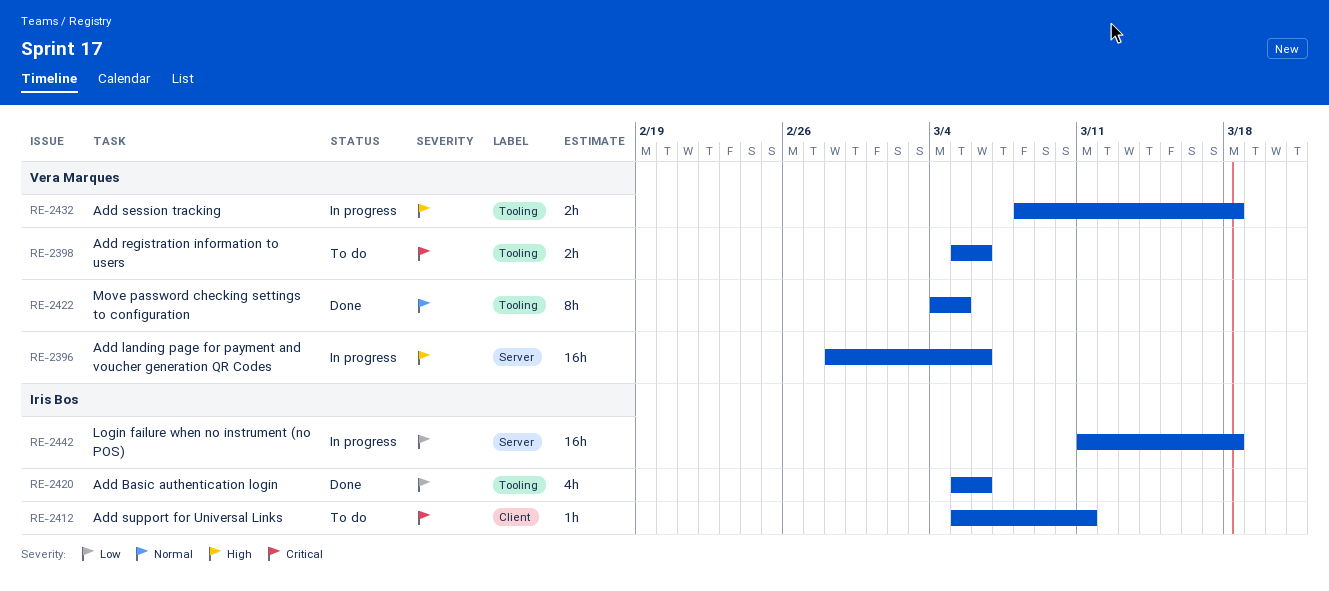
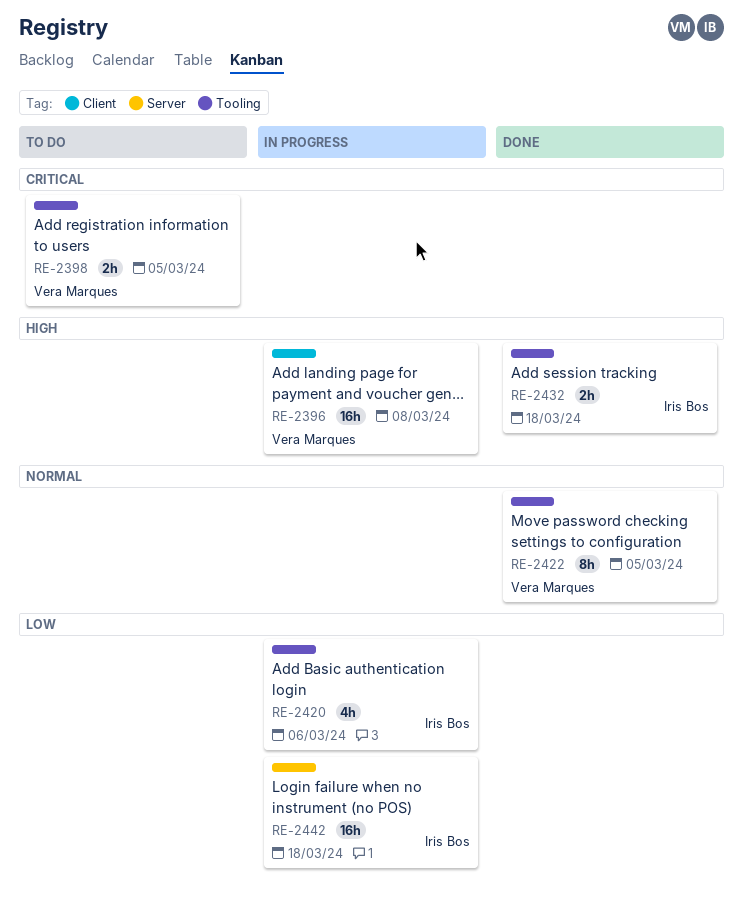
RE-2396, label: Server -> Client
RE-2396, due: Mar 6 -> Mar 8
RE-2398, due: Mar 6 -> Mar 5
RE-2412: present -> none
RE-2420, status: Done -> In progress
RE-2432, status: In progress -> Done
RE-2432, owner: Vera Marques -> Iris Bos

